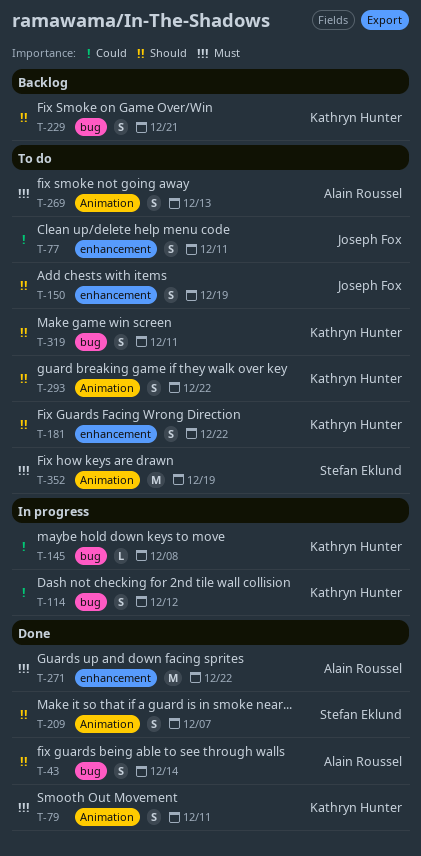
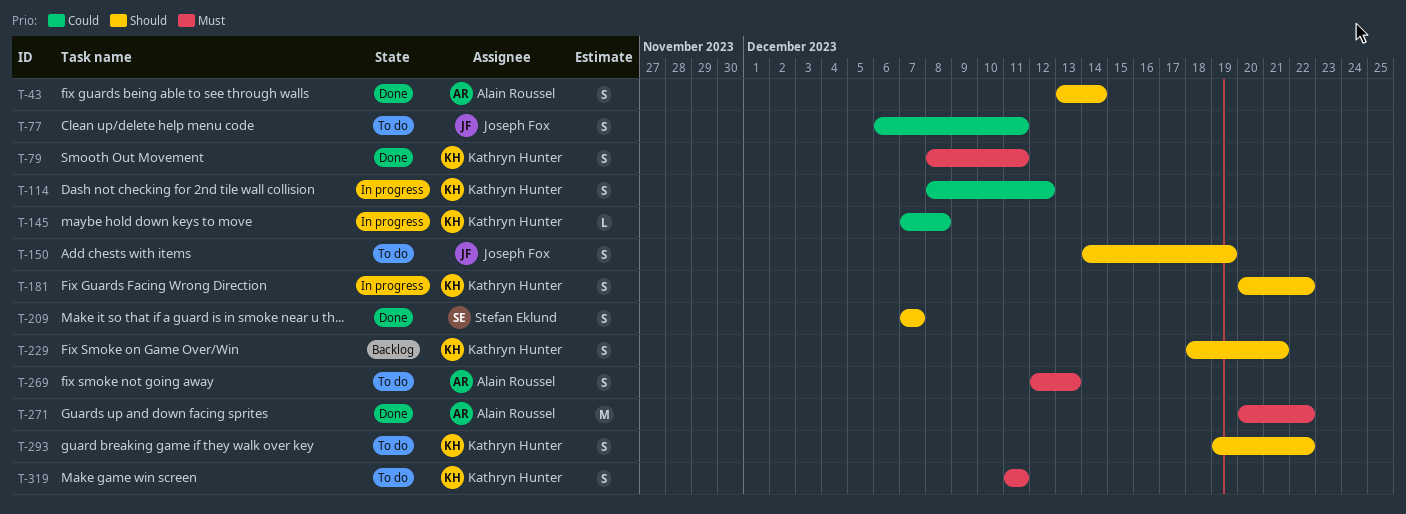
T-181, status: To do -> In progress
T-319, priority: Should -> Must
T-352: present -> none

